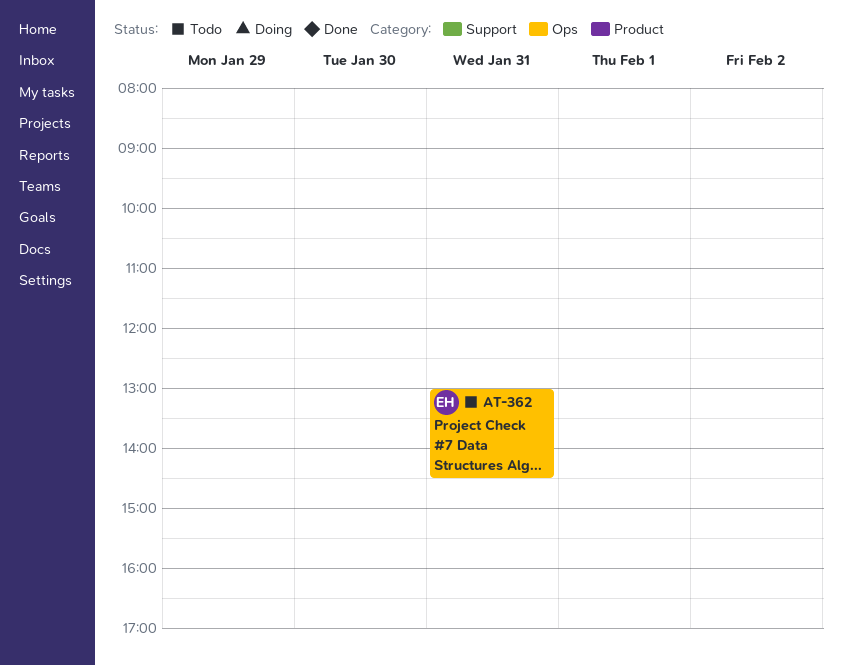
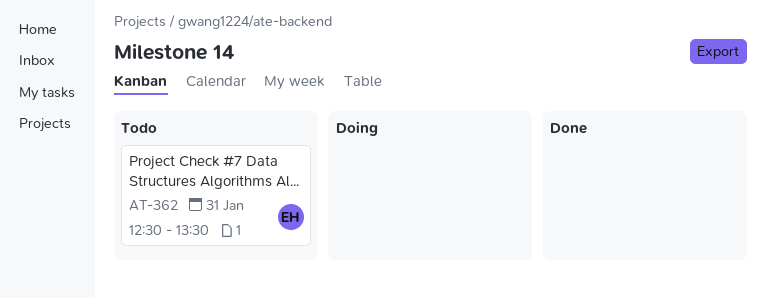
AT-362, begins: 13:00 -> 12:30
AT-362, ends: 14:30 -> 13:30

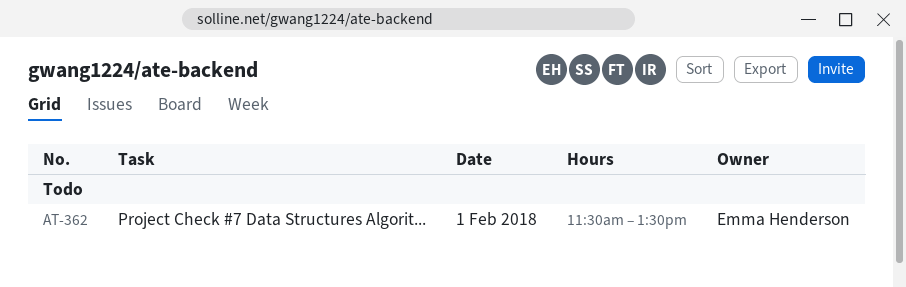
AT-362, day: Jan 31 -> Feb 1
AT-362, begins: 12:30 -> 11:30

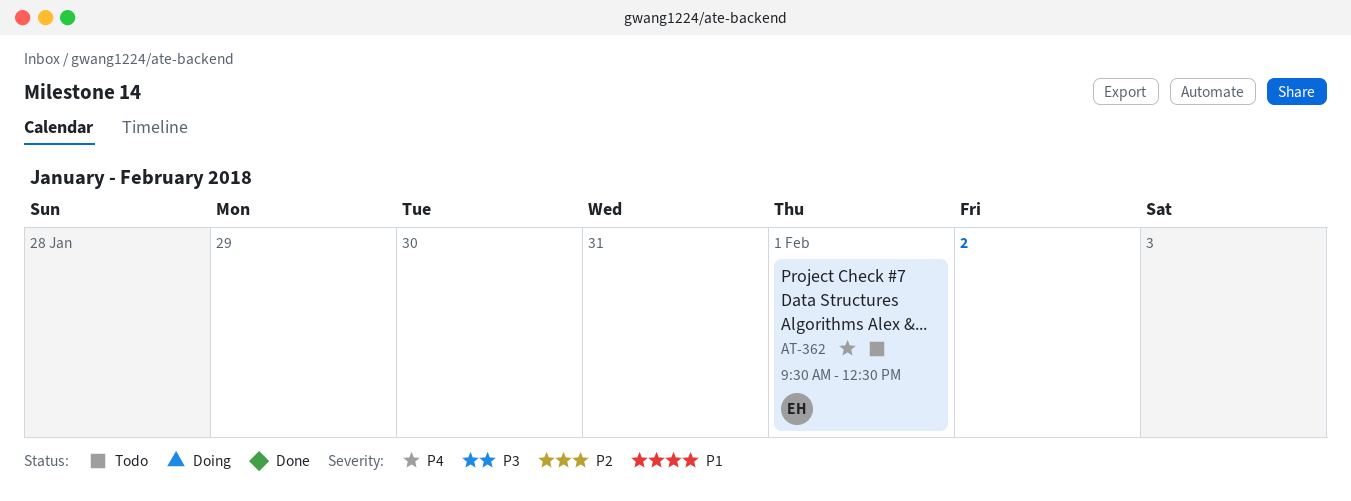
AT-362, begins: 11:30 -> 09:30
AT-362, ends: 13:30 -> 12:30

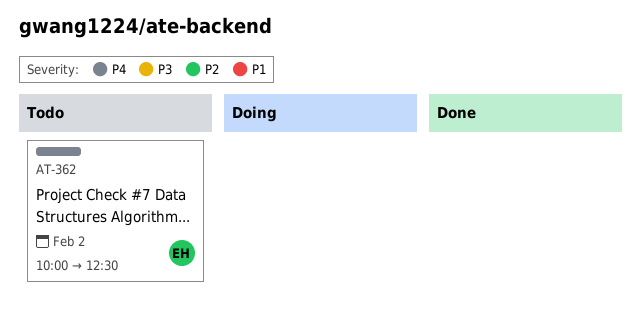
AT-362, day: Feb 1 -> Feb 2
AT-362, begins: 09:30 -> 10:00

